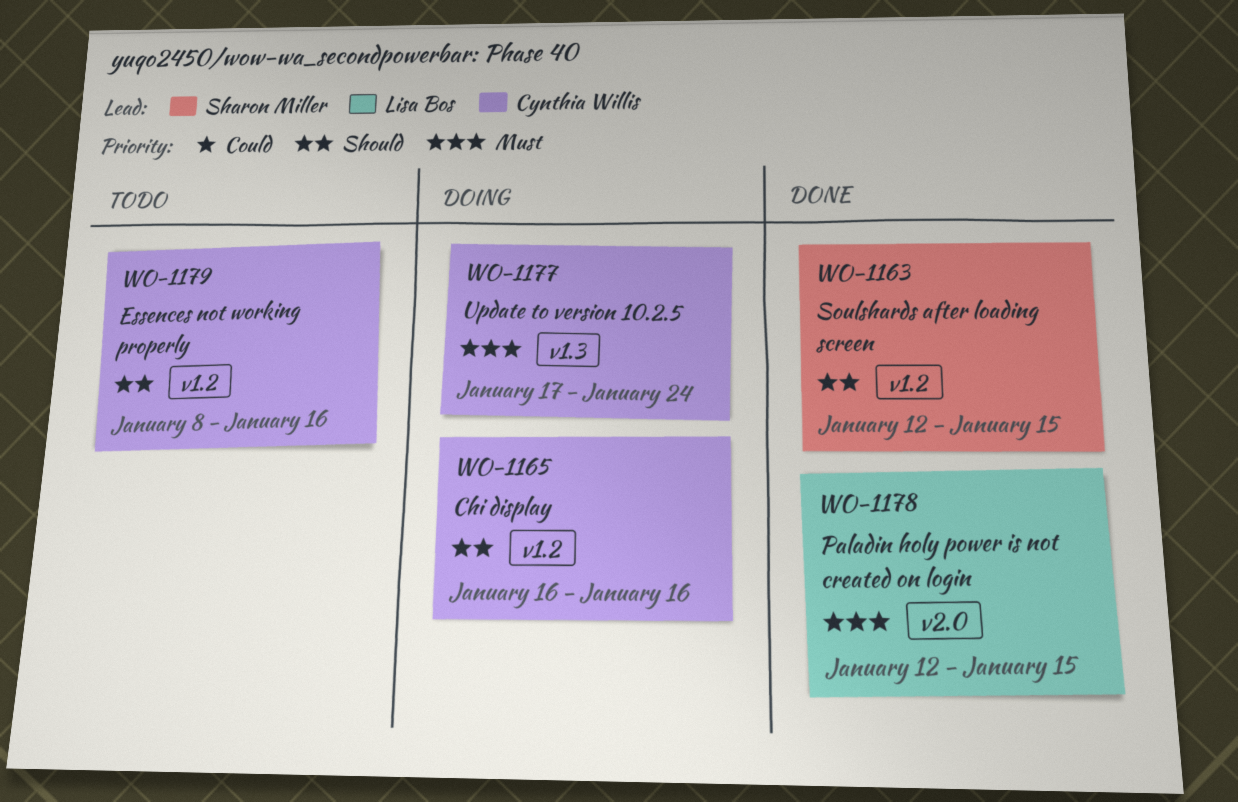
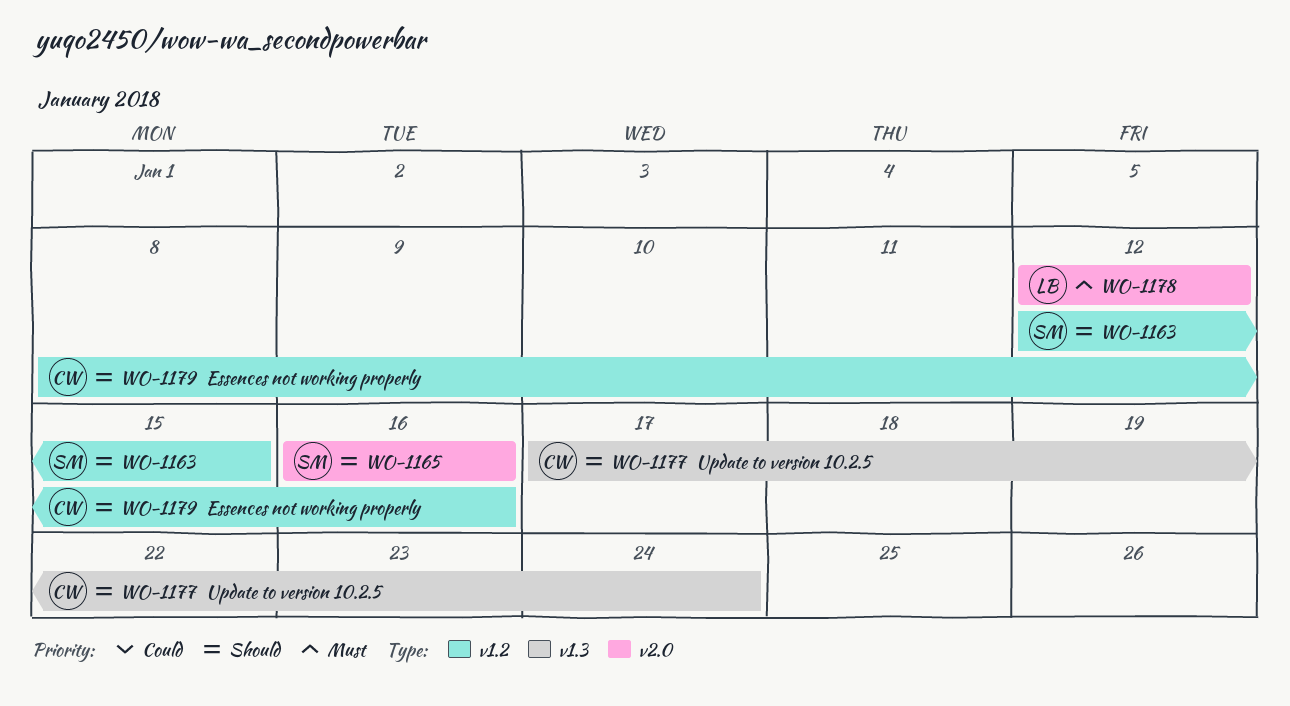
WO-1165, owner: Cynthia Willis -> Sharon Miller
WO-1165, label: v1.2 -> v2.0
WO-1177, priority: Must -> Should
WO-1178, due: Jan 15 -> Jan 12

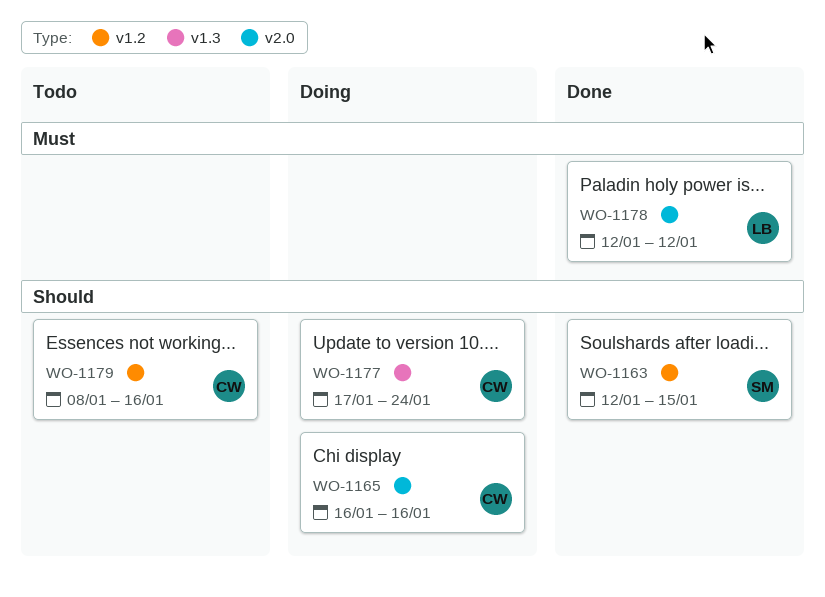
WO-1165, owner: SM -> CW

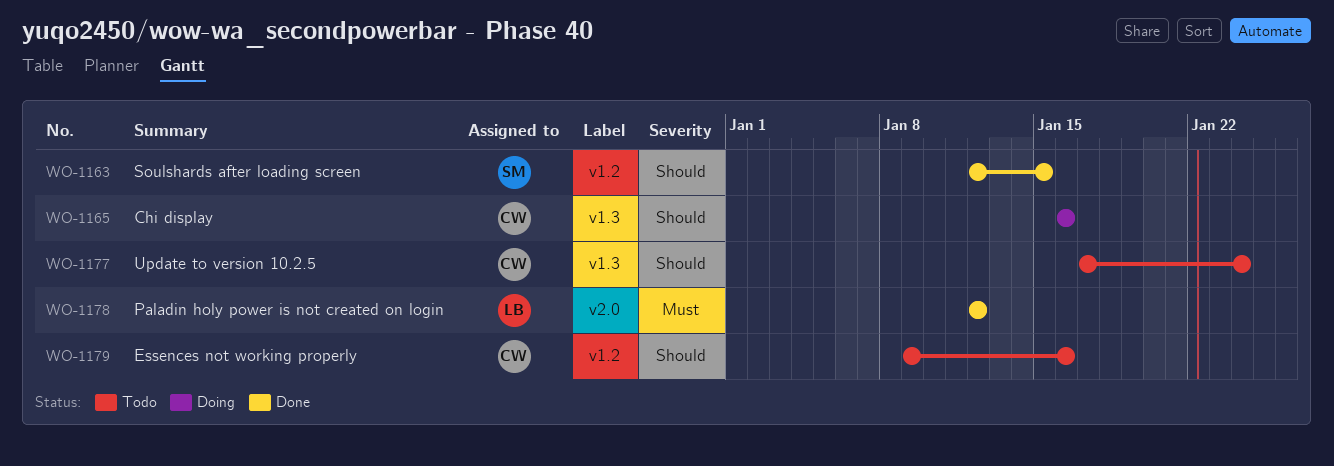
WO-1165, label: v2.0 -> v1.3
WO-1177, status: Doing -> Todo
WO-1179, start: Jan 8 -> Jan 9

